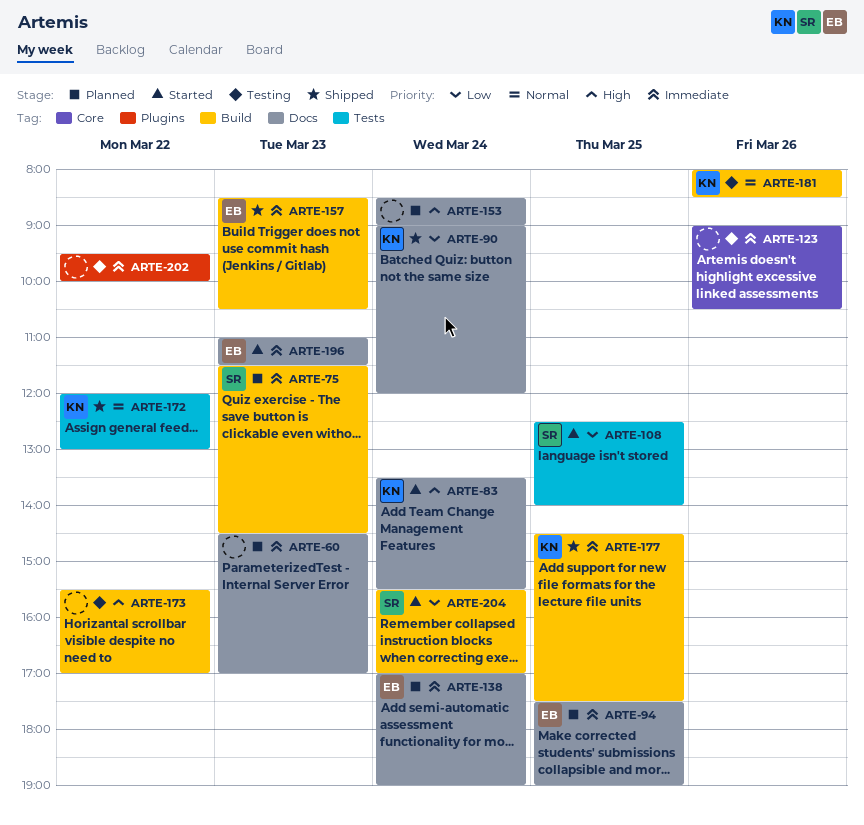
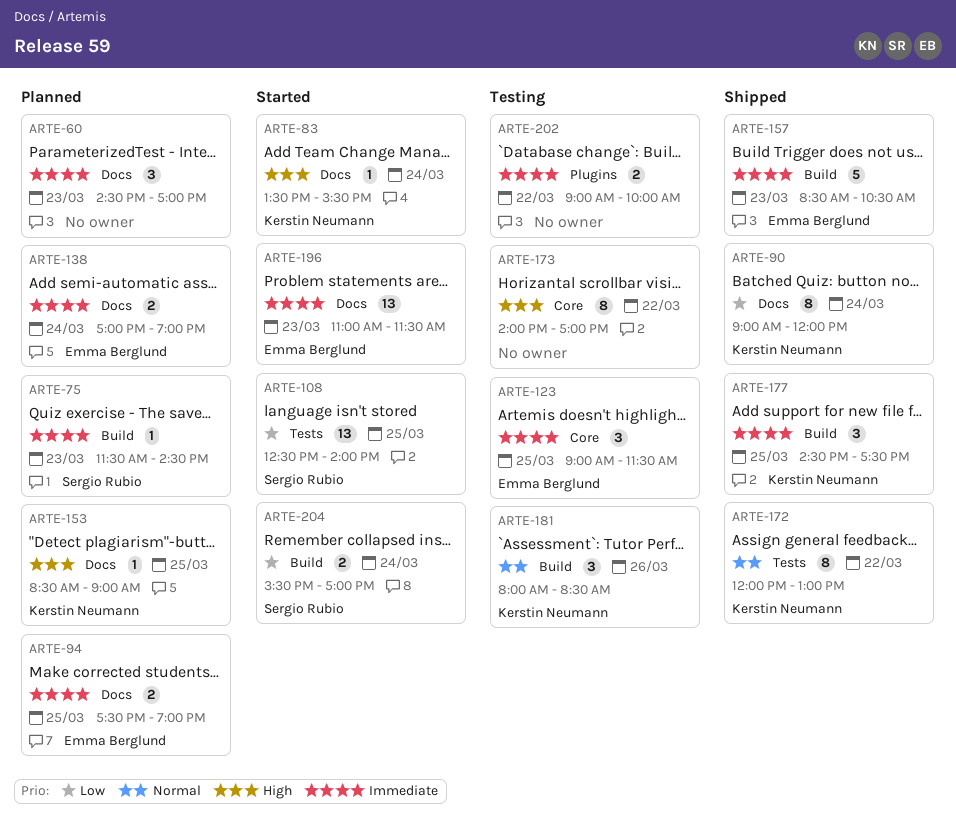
ARTE-123, owner: none -> Emma Berglund
ARTE-123, day: Mar 26 -> Mar 25
ARTE-123, ends: 10:30 -> 11:30
ARTE-153, owner: none -> Kerstin Neumann
ARTE-153, day: Mar 24 -> Mar 25
ARTE-173, label: Build -> Core
ARTE-173, begins: 15:30 -> 14:00
ARTE-202, begins: 09:30 -> 09:00

